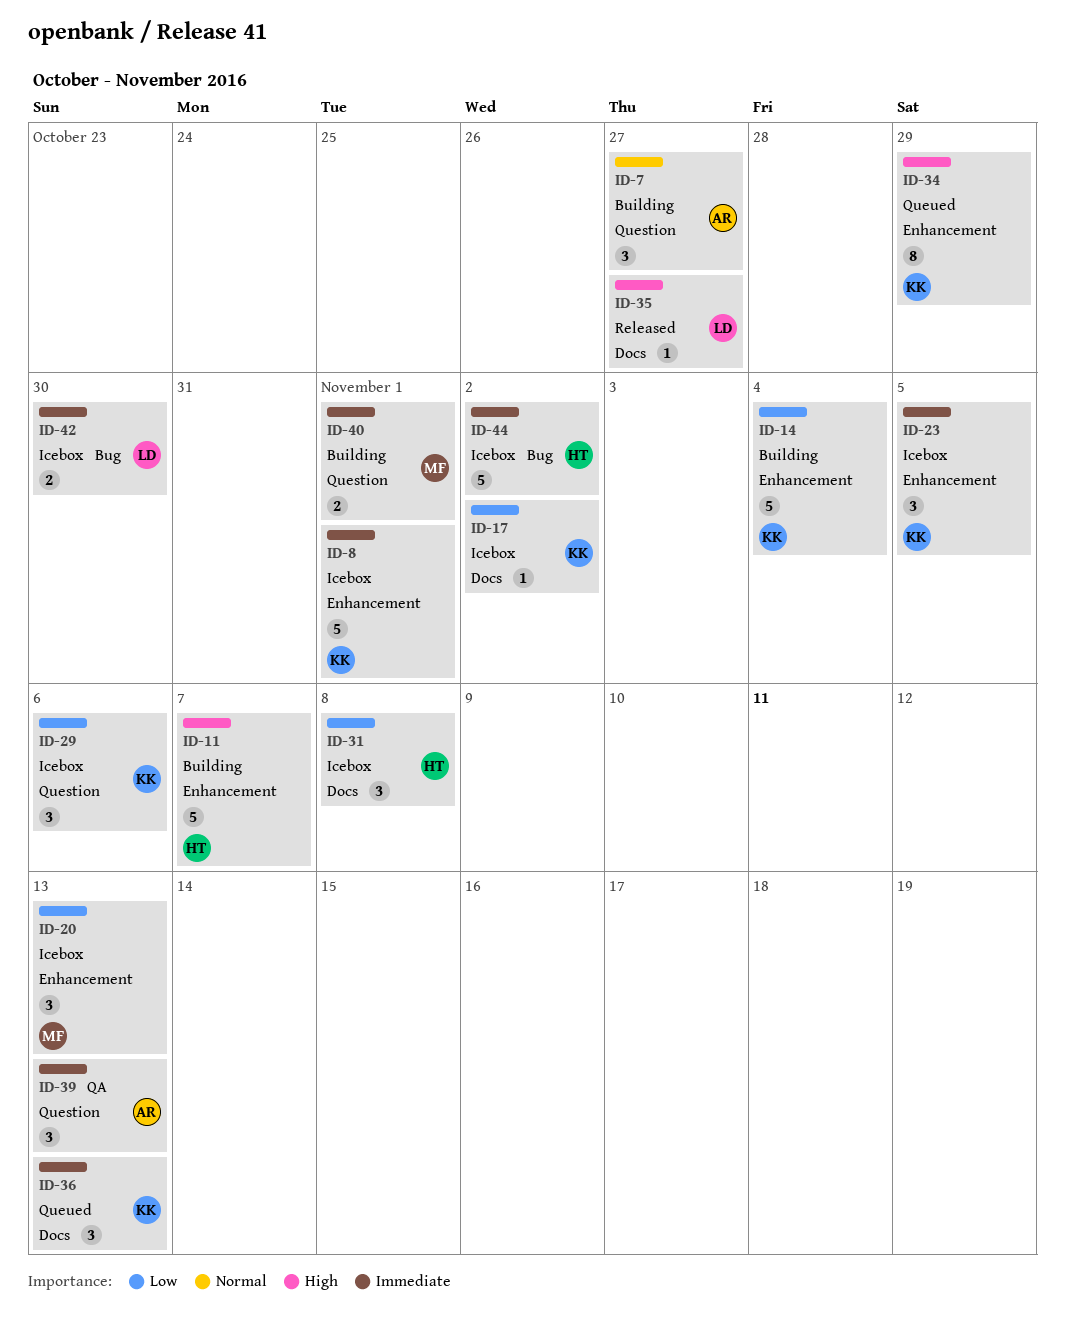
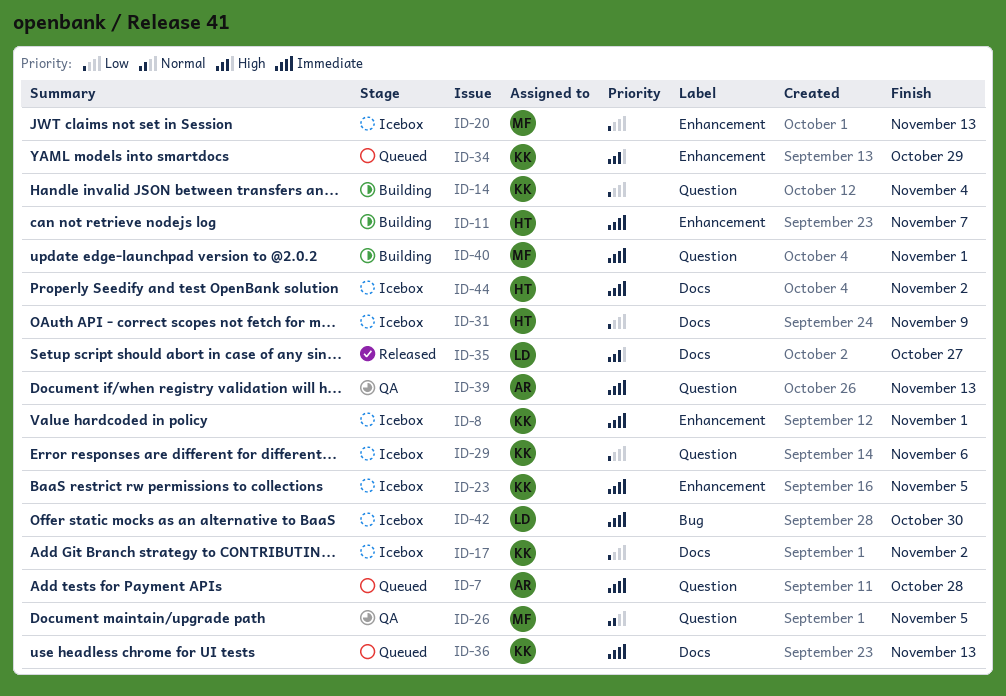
ID-7, status: Building -> Queued
ID-7, priority: Normal -> Immediate
ID-7, due: Oct 27 -> Oct 28
ID-11, priority: High -> Immediate
ID-14, label: Enhancement -> Question
ID-26: none -> present
ID-31, due: Nov 8 -> Nov 9
ID-44, label: Bug -> Docs

